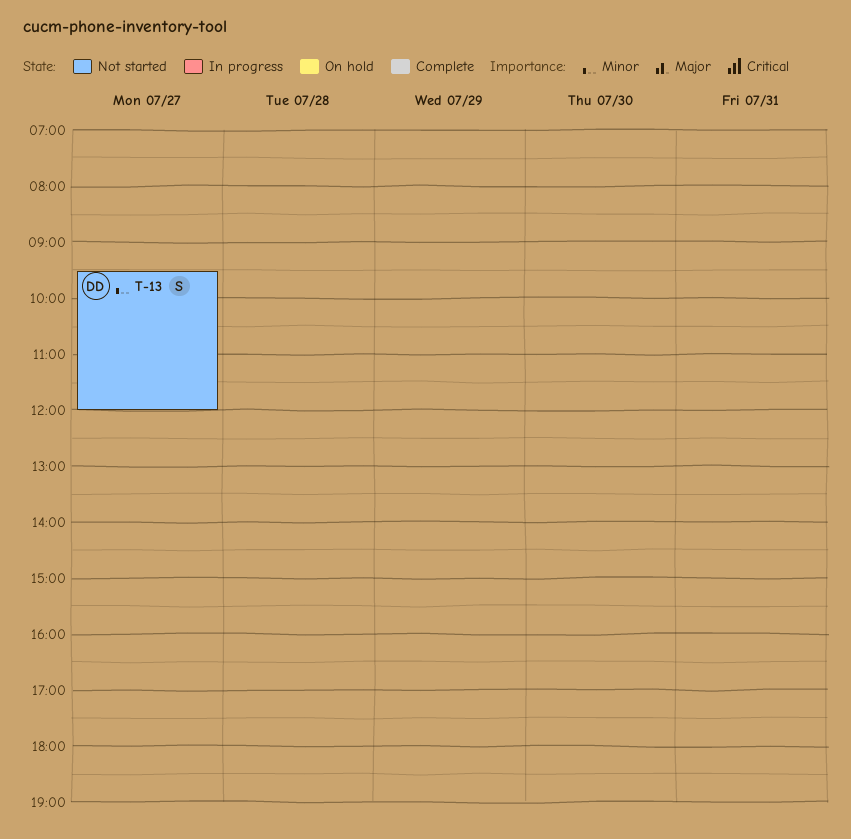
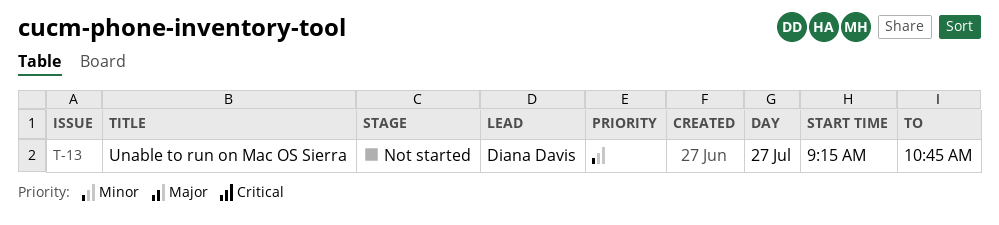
T-13, begins: 09:30 -> 09:15
T-13, ends: 12:00 -> 10:45

